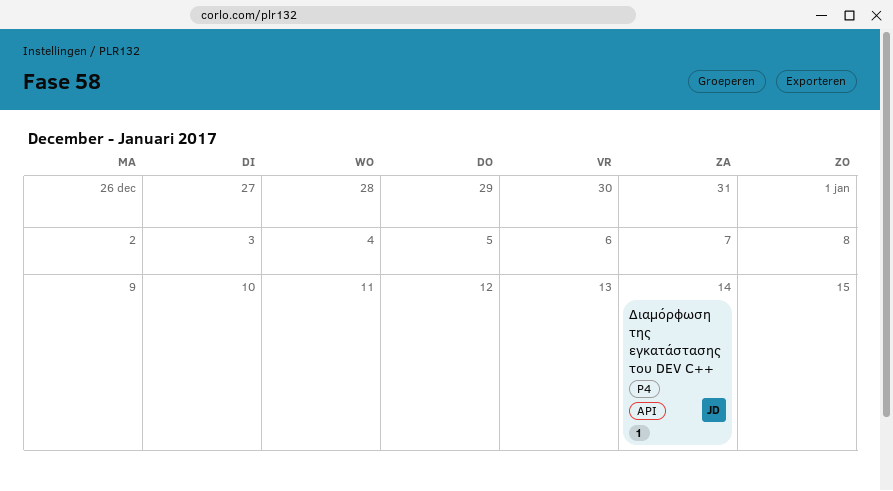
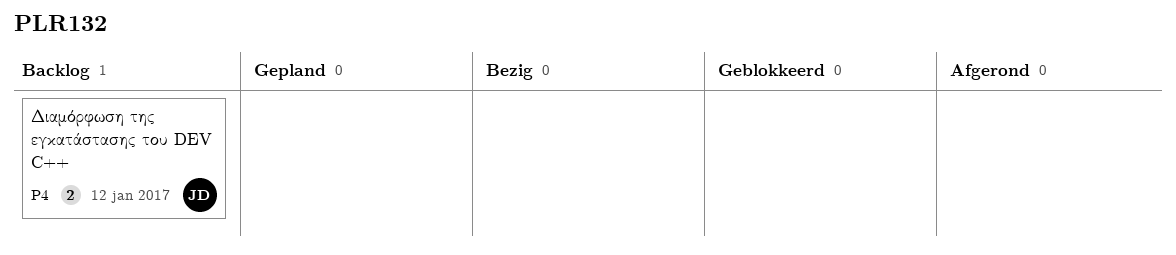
Διαμόρφωση της εγκατάστασης του DEV C++, estimate: 1 -> 2
Διαμόρφωση της εγκατάστασης του DEV C++, due: Jan 14 -> Jan 12

